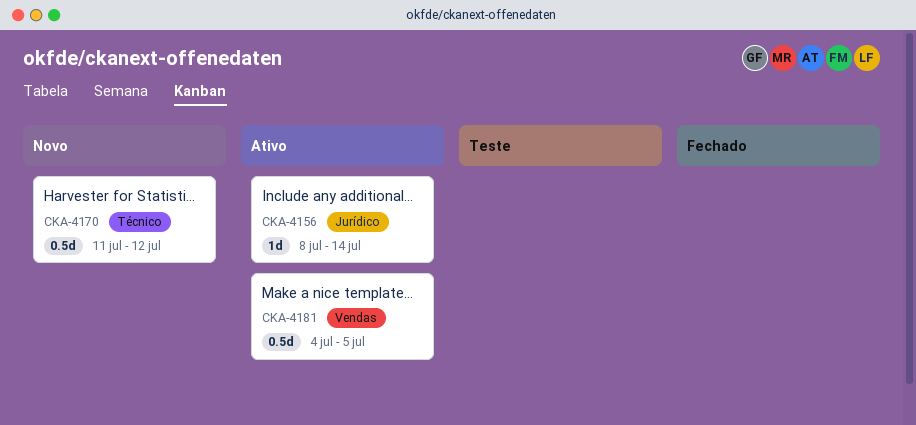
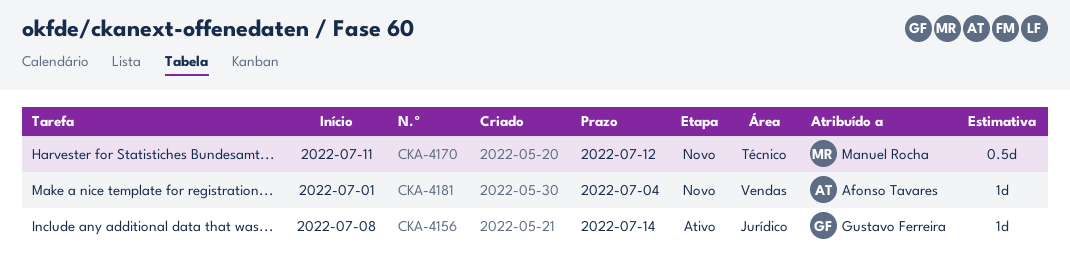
CKA-4181, status: Ativo -> Novo
CKA-4181, estimate: 0.5d -> 1d
CKA-4181, start: Jul 4 -> Jul 1
CKA-4181, due: Jul 5 -> Jul 4

